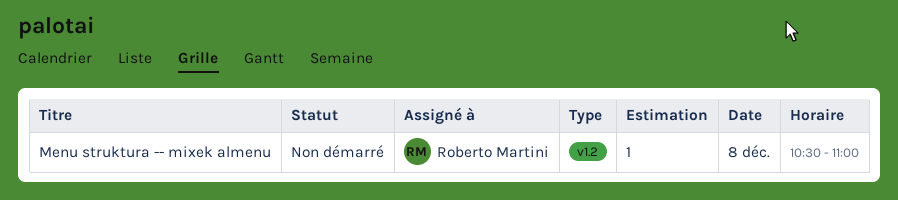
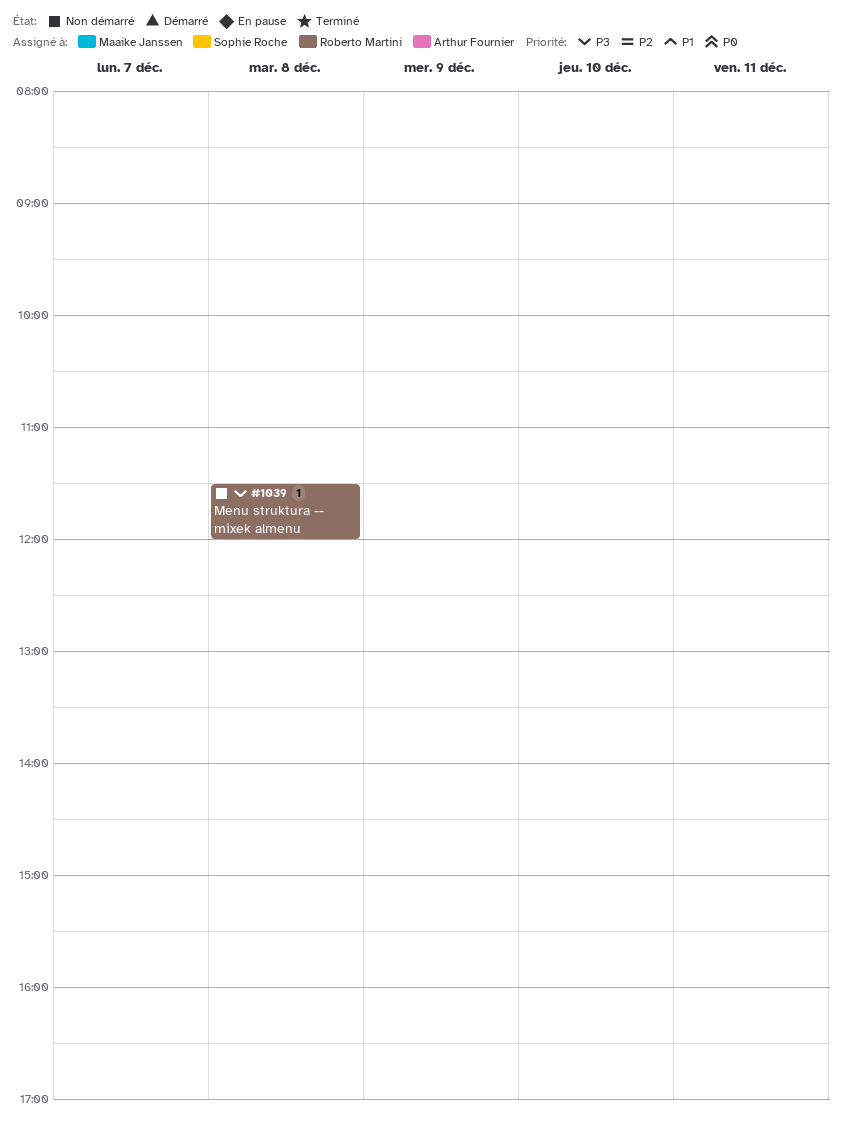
Menu struktura -- mixek almenu, begins: 10:30 -> 11:30
Menu struktura -- mixek almenu, ends: 11:00 -> 12:00

